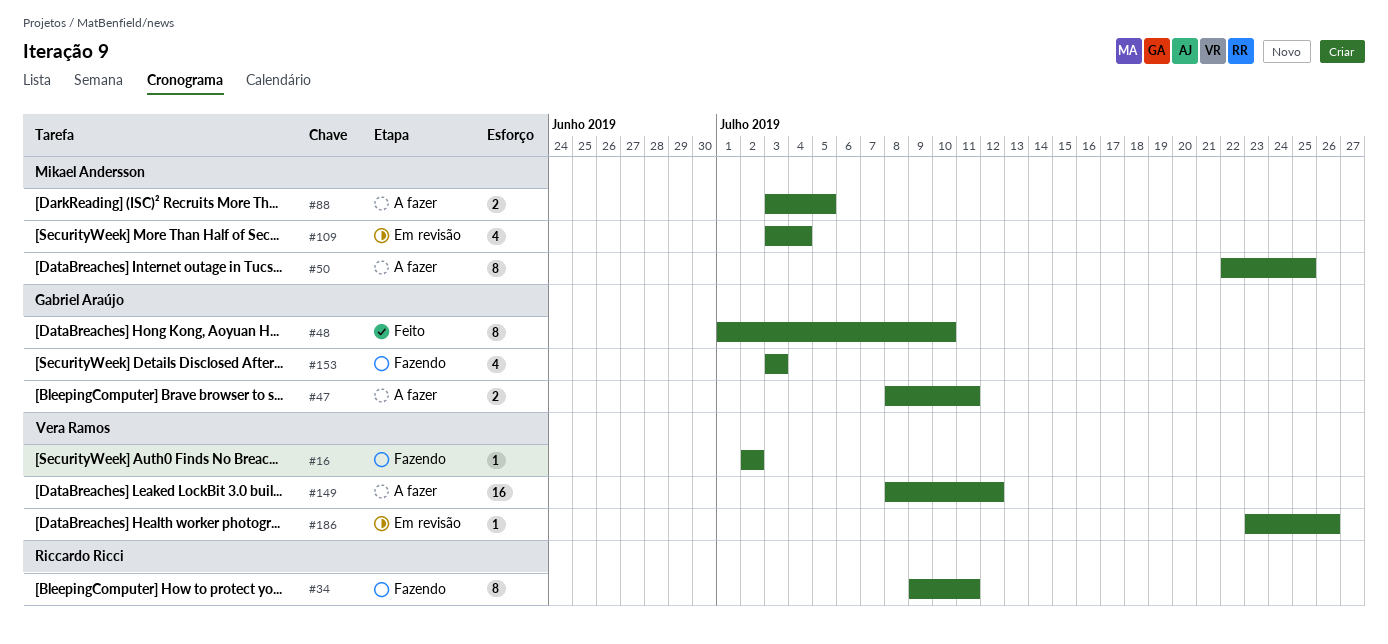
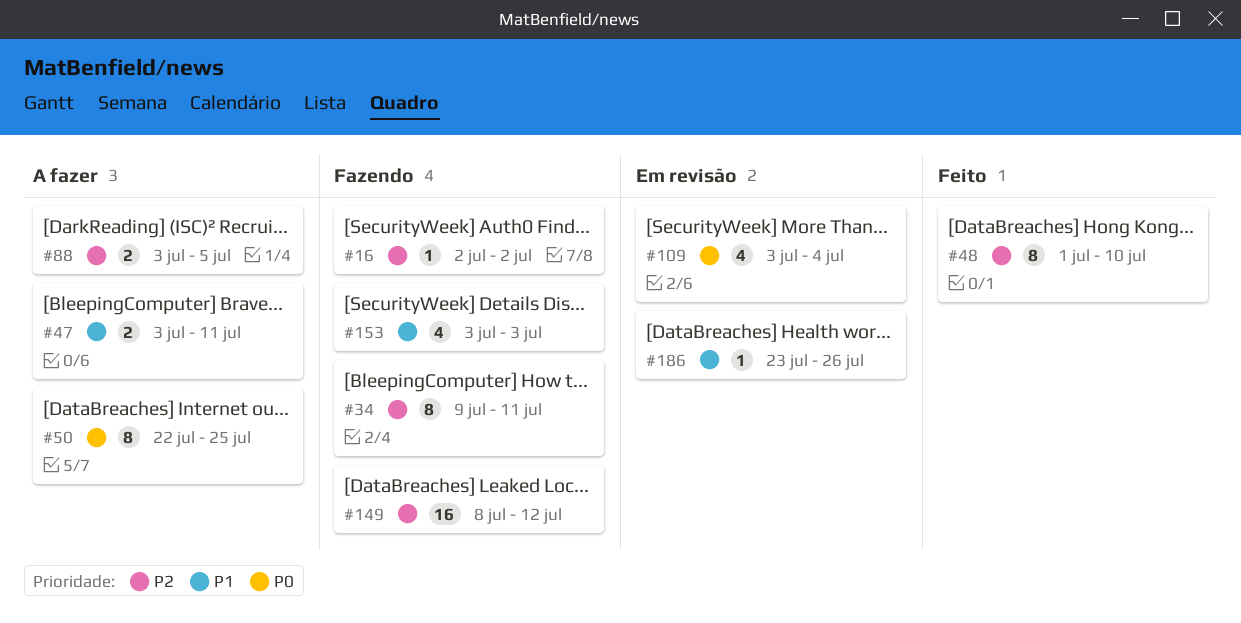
#47, start: Jul 8 -> Jul 3
#149, status: A fazer -> Fazendo

